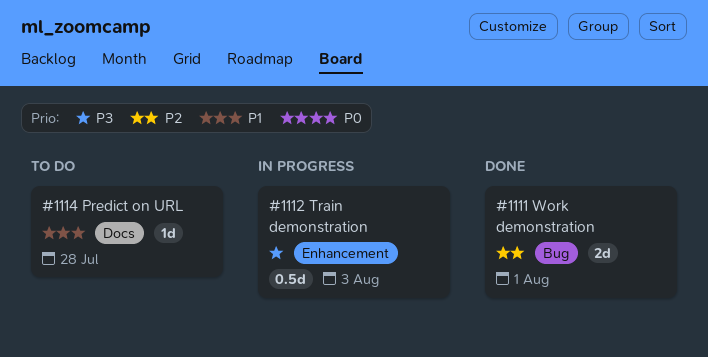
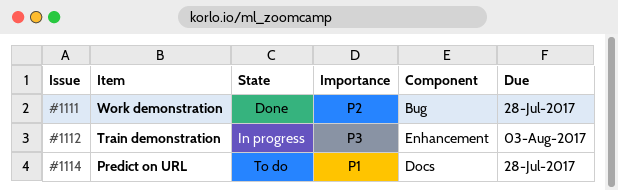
#1111, due: Aug 1 -> Jul 28

